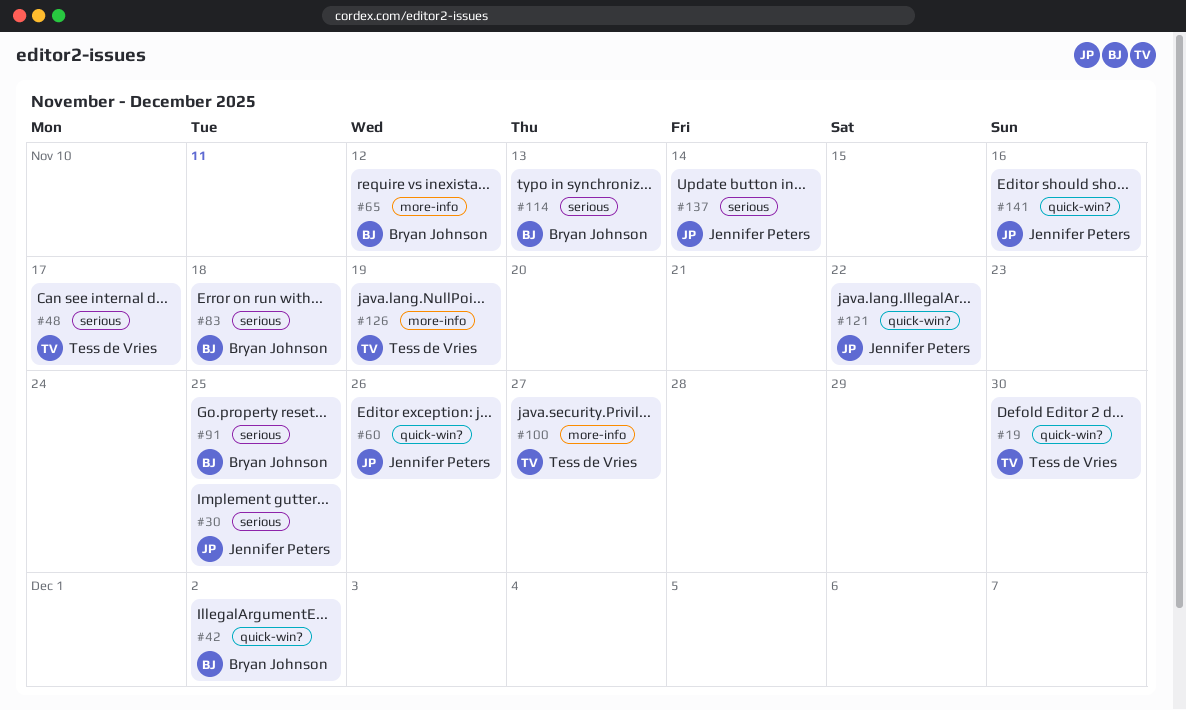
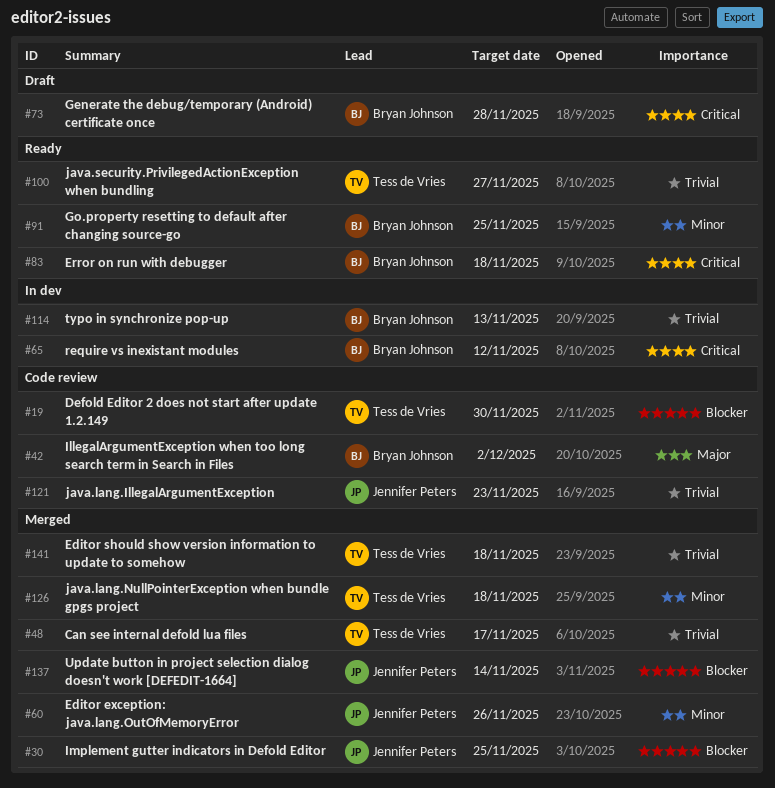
#73: none -> present
#121, due: Nov 22 -> Nov 23
#126, due: Nov 19 -> Nov 18
#141, owner: Jennifer Peters -> Tess de Vries
#141, due: Nov 16 -> Nov 18

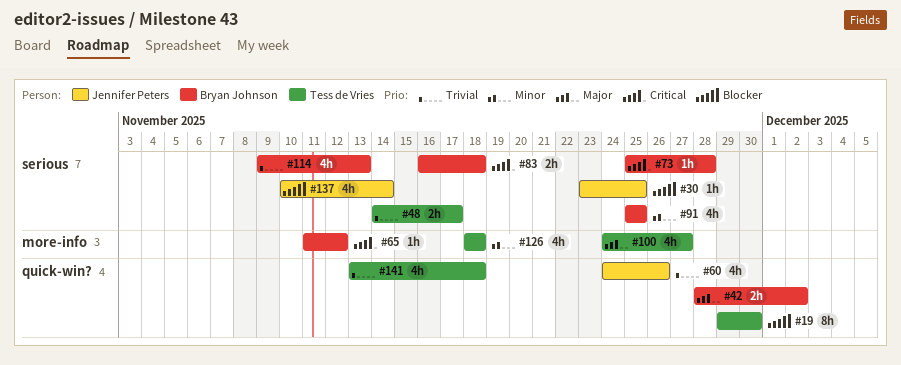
#60, priority: Minor -> Trivial
#100, priority: Trivial -> Major
#121: present -> none

